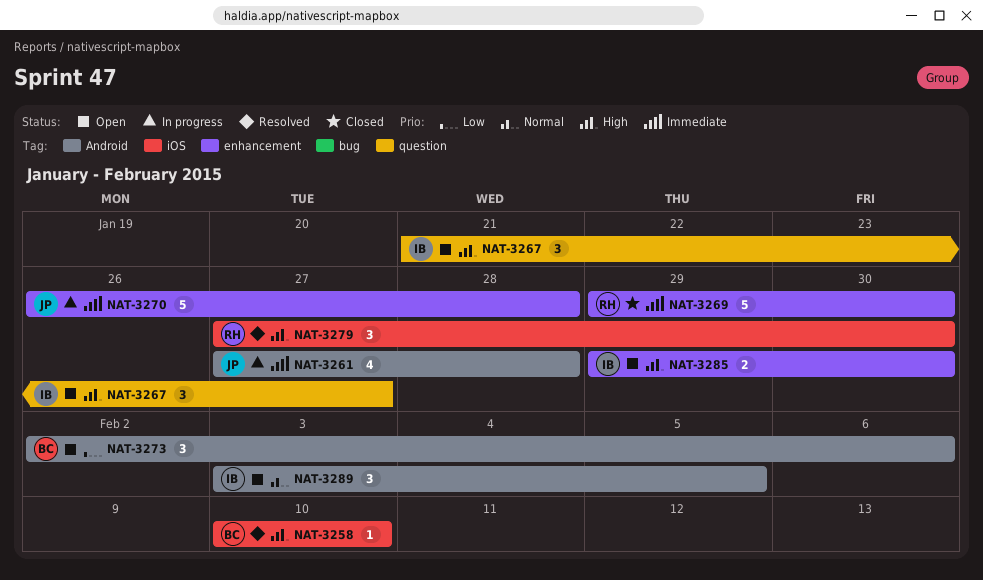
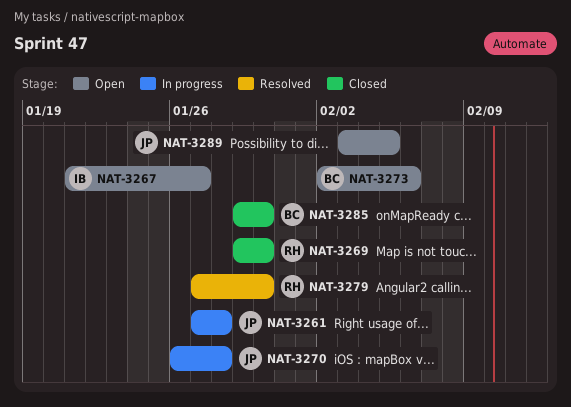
NAT-3258: present -> none
NAT-3285, status: Open -> Closed
NAT-3285, owner: IB -> BC
NAT-3289, owner: IB -> JP

